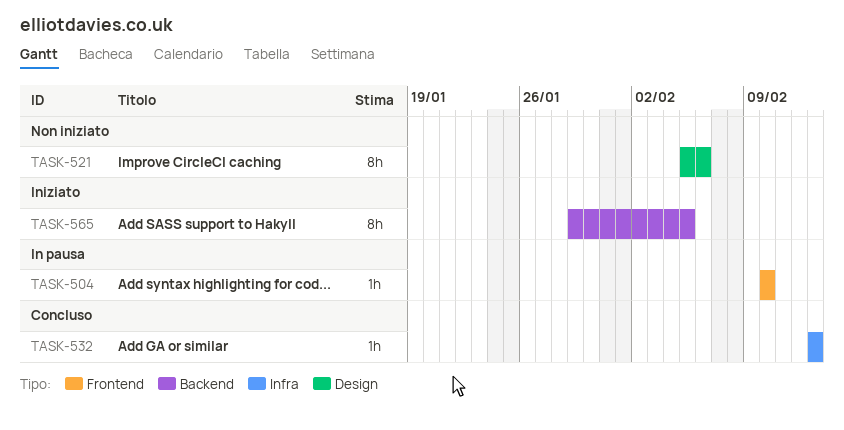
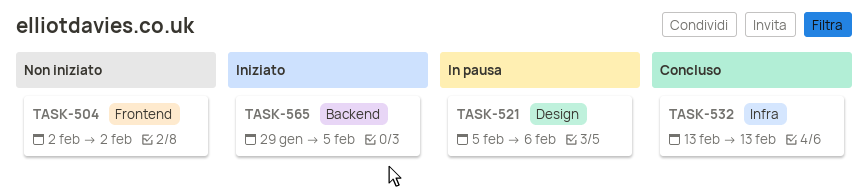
TASK-504, status: In pausa -> Non iniziato
TASK-504, start: Feb 10 -> Feb 2
TASK-504, due: Feb 10 -> Feb 2
TASK-521, status: Non iniziato -> In pausa

